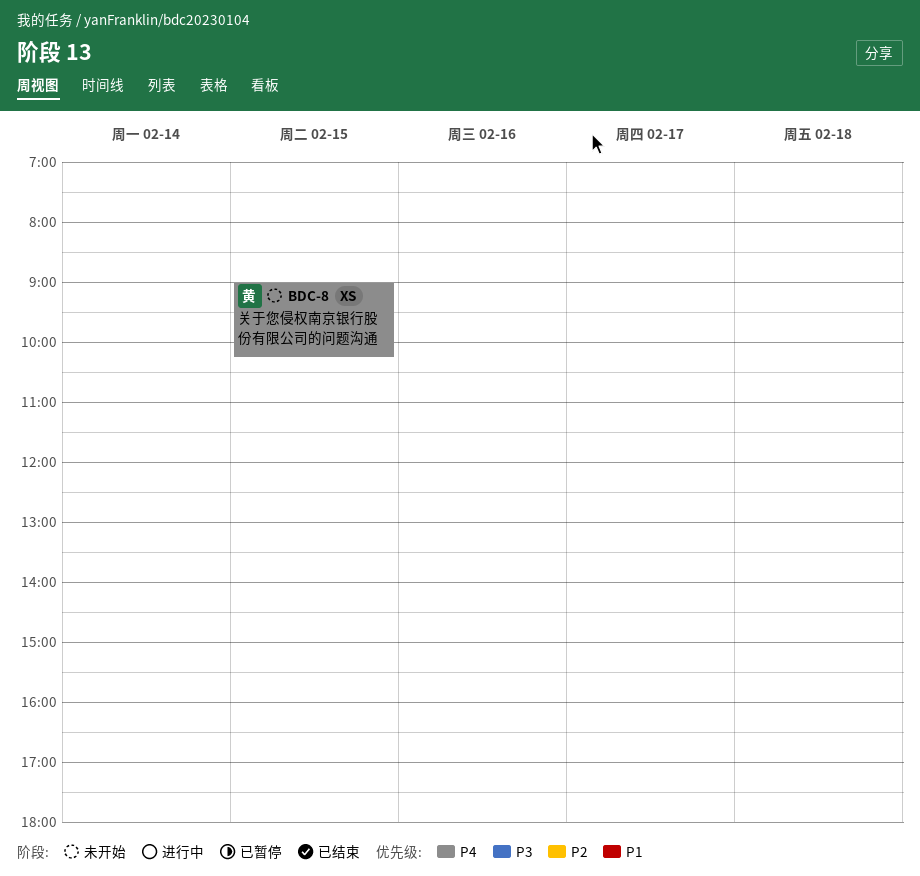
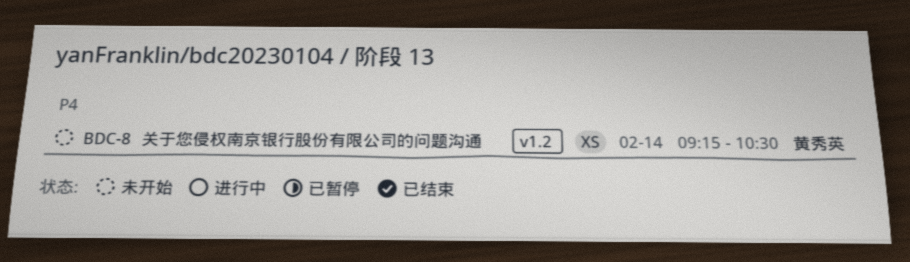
BDC-8, day: Feb 15 -> Feb 14
BDC-8, begins: 09:00 -> 09:15
BDC-8, ends: 10:15 -> 10:30

